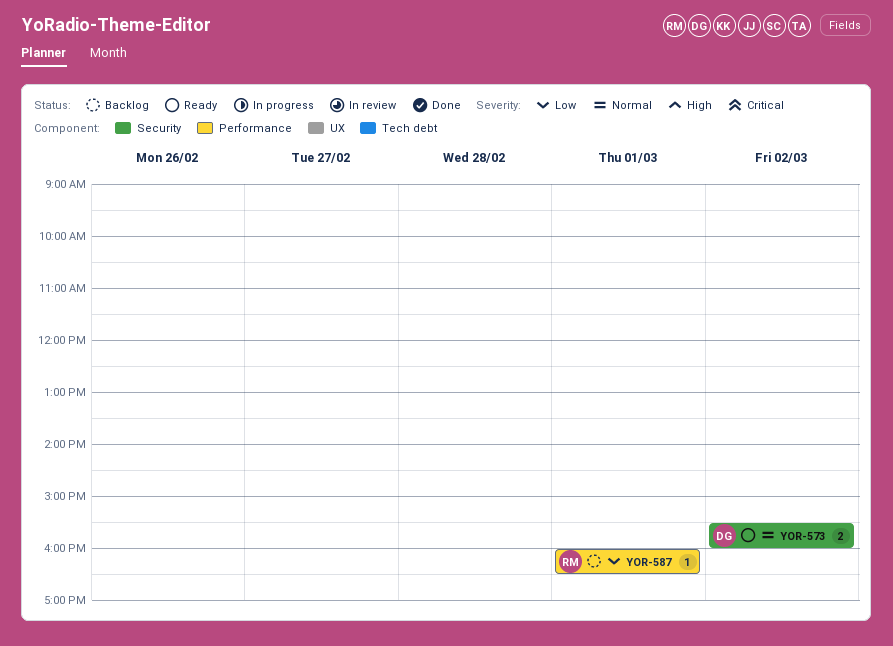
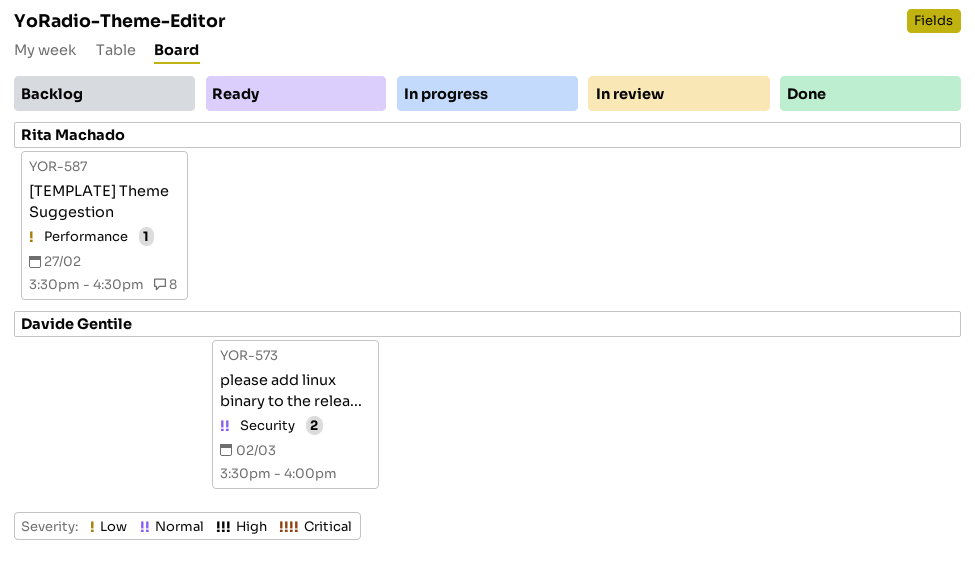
YOR-587, day: Mar 1 -> Feb 27
YOR-587, begins: 16:00 -> 15:30

